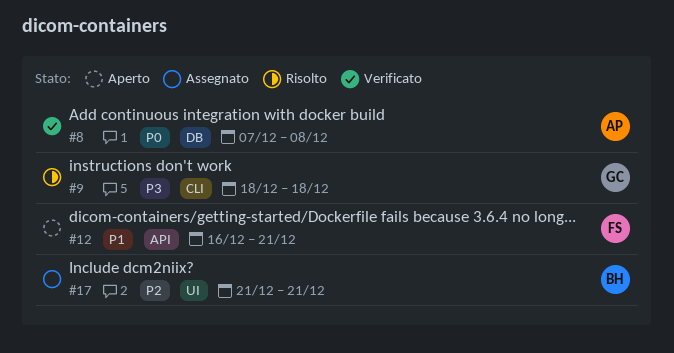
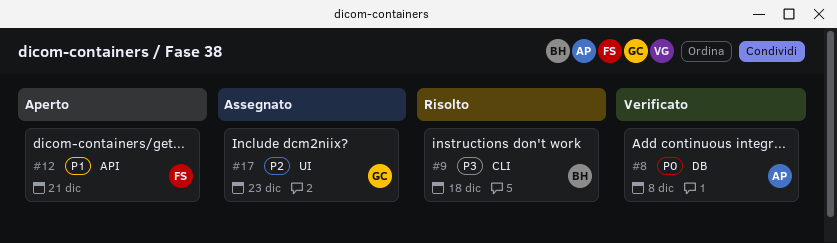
#9, owner: GC -> BH
#17, owner: BH -> GC
#17, due: Dec 21 -> Dec 23

